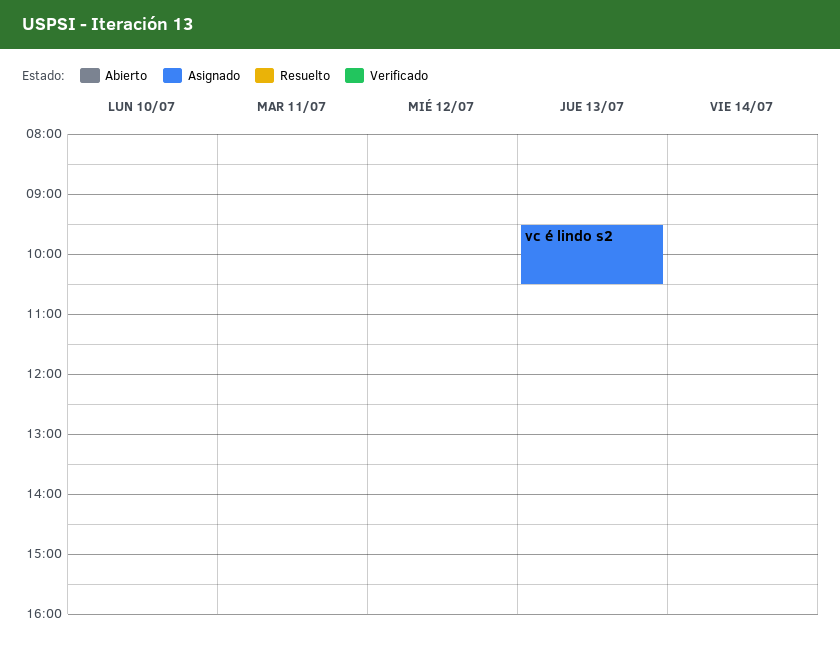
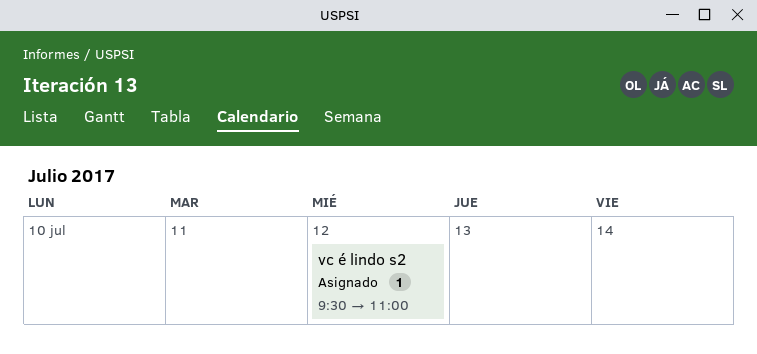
vc é lindo s2, day: Jul 13 -> Jul 12
vc é lindo s2, ends: 10:30 -> 11:00

